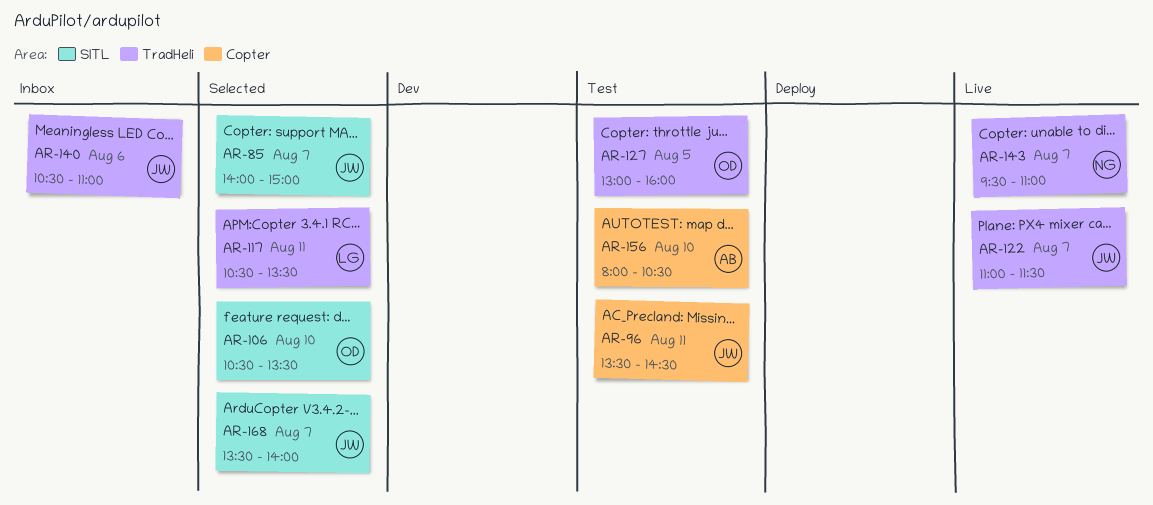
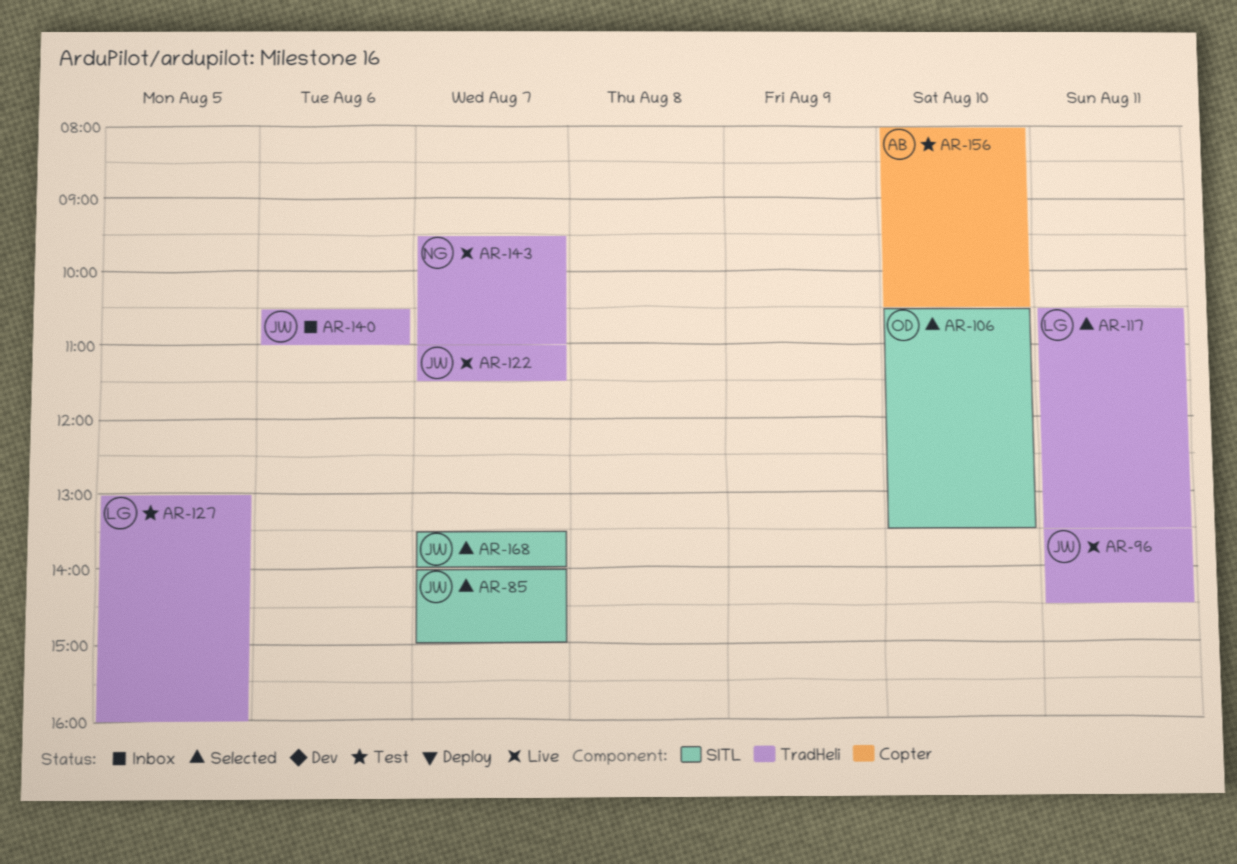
AR-96, status: Test -> Live
AR-96, label: Copter -> TradHeli
AR-127, owner: OD -> LG

